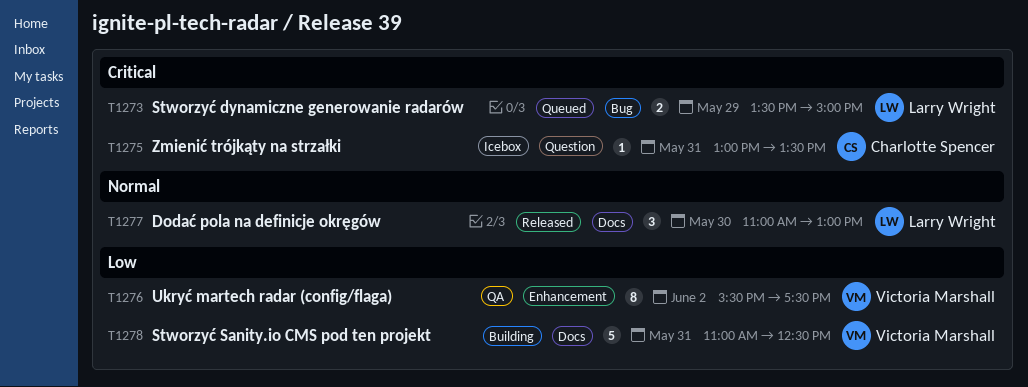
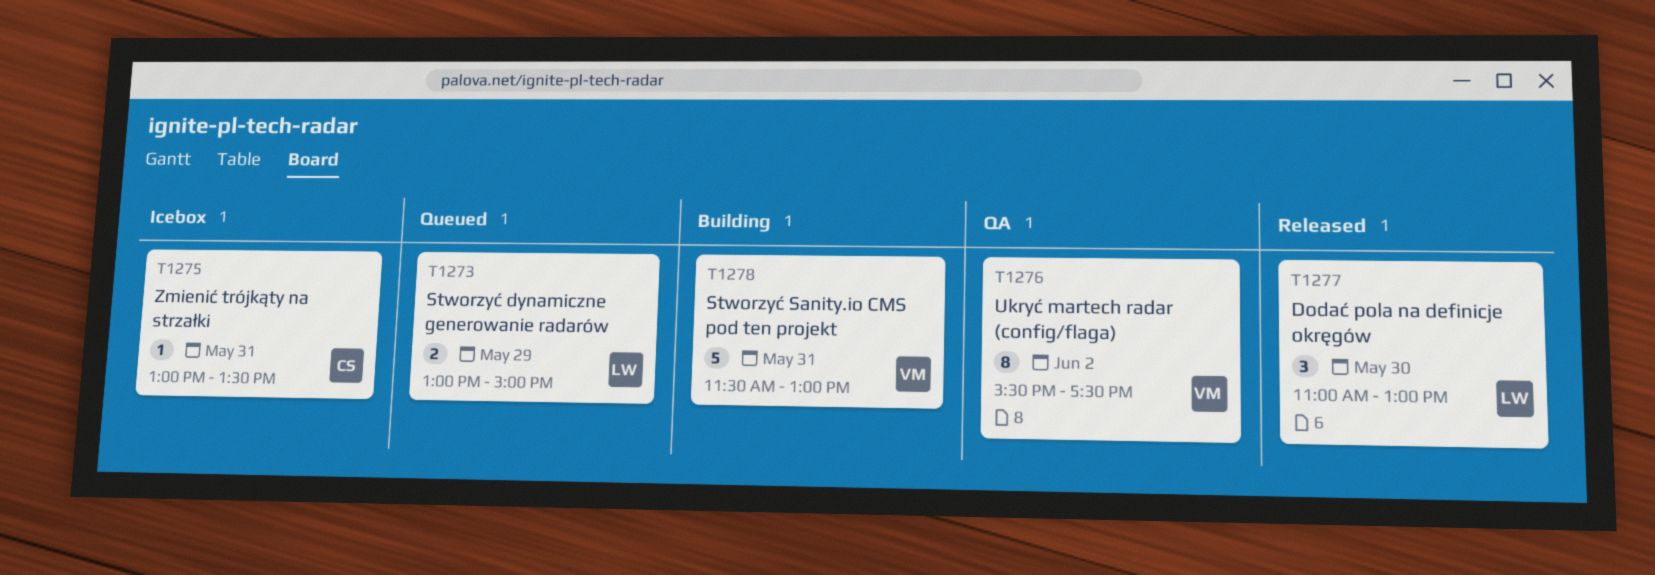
T1273, begins: 13:30 -> 13:00
T1278, begins: 11:00 -> 11:30
T1278, ends: 12:30 -> 13:00

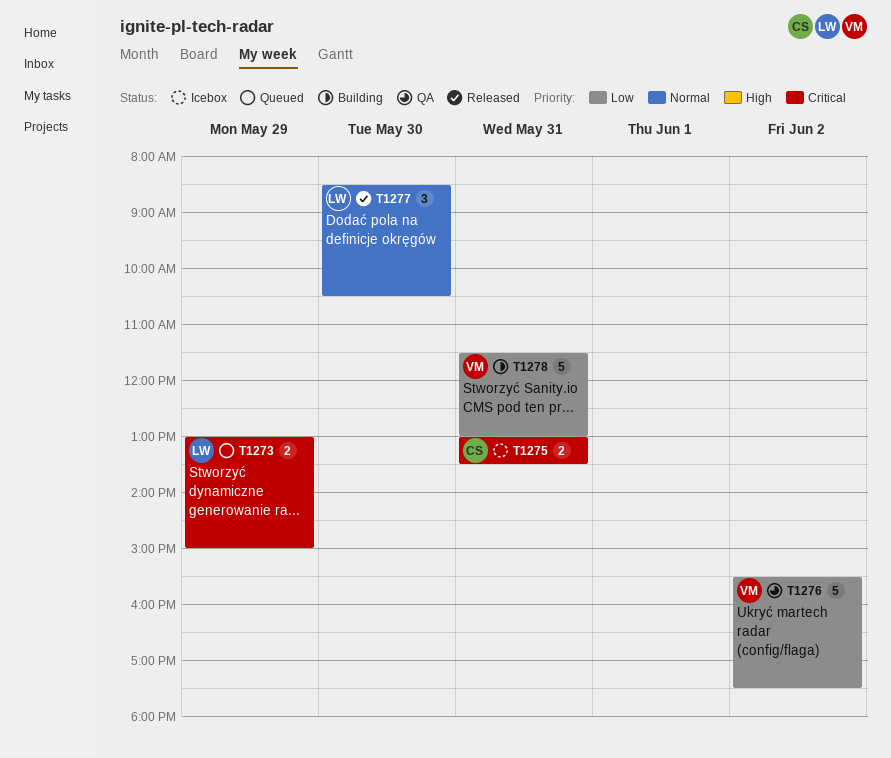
T1275, estimate: 1 -> 2
T1276, estimate: 8 -> 5
T1277, begins: 11:00 -> 08:30
T1277, ends: 13:00 -> 10:30

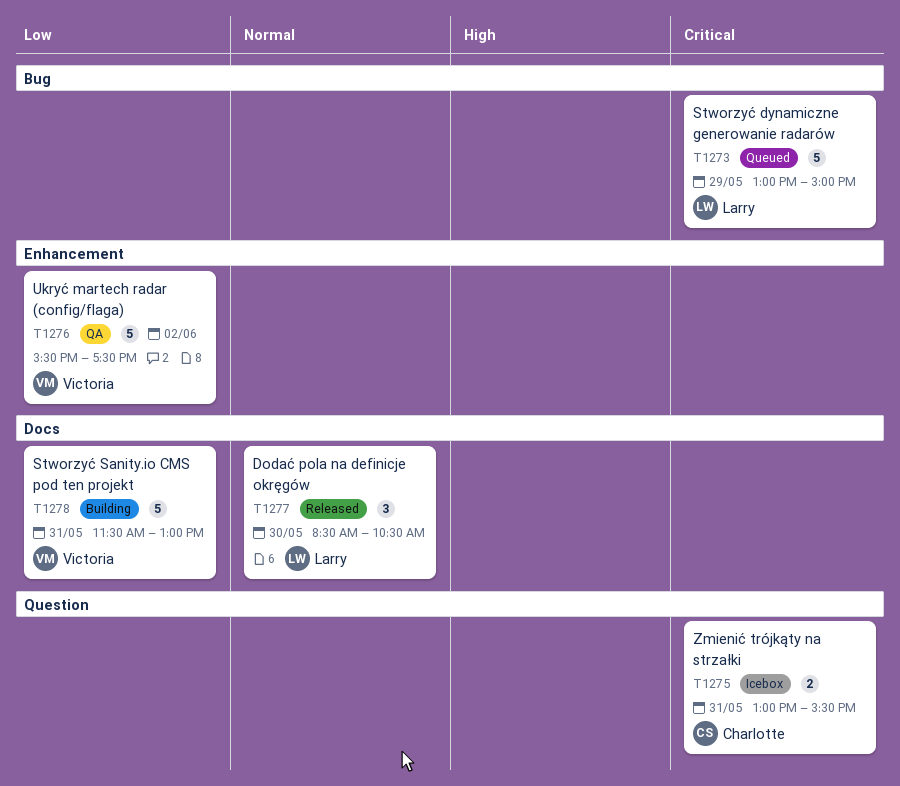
T1273, estimate: 2 -> 5
T1275, ends: 13:30 -> 15:30

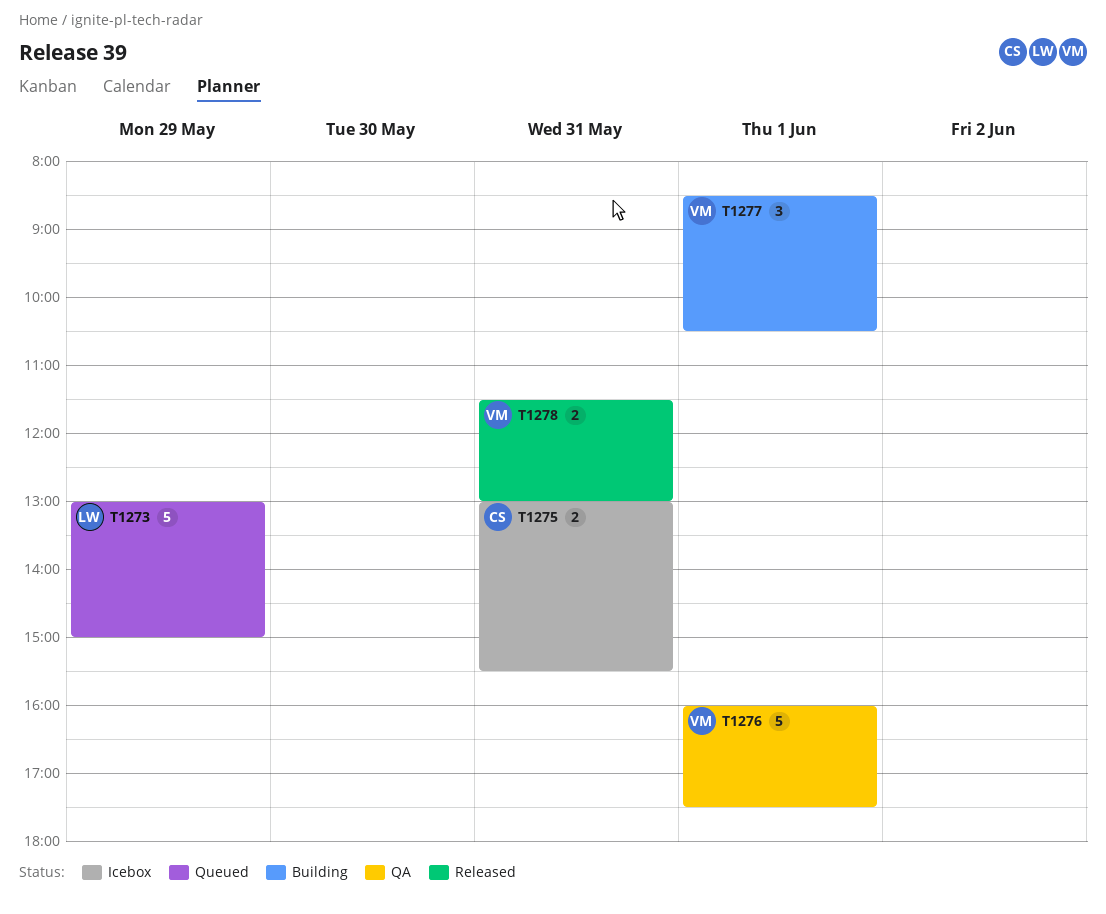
T1276, day: Jun 2 -> Jun 1
T1276, begins: 15:30 -> 16:00
T1277, status: Released -> Building
T1277, owner: Larry -> Victoria
T1277, day: May 30 -> Jun 1
T1278, status: Building -> Released
T1278, estimate: 5 -> 2

